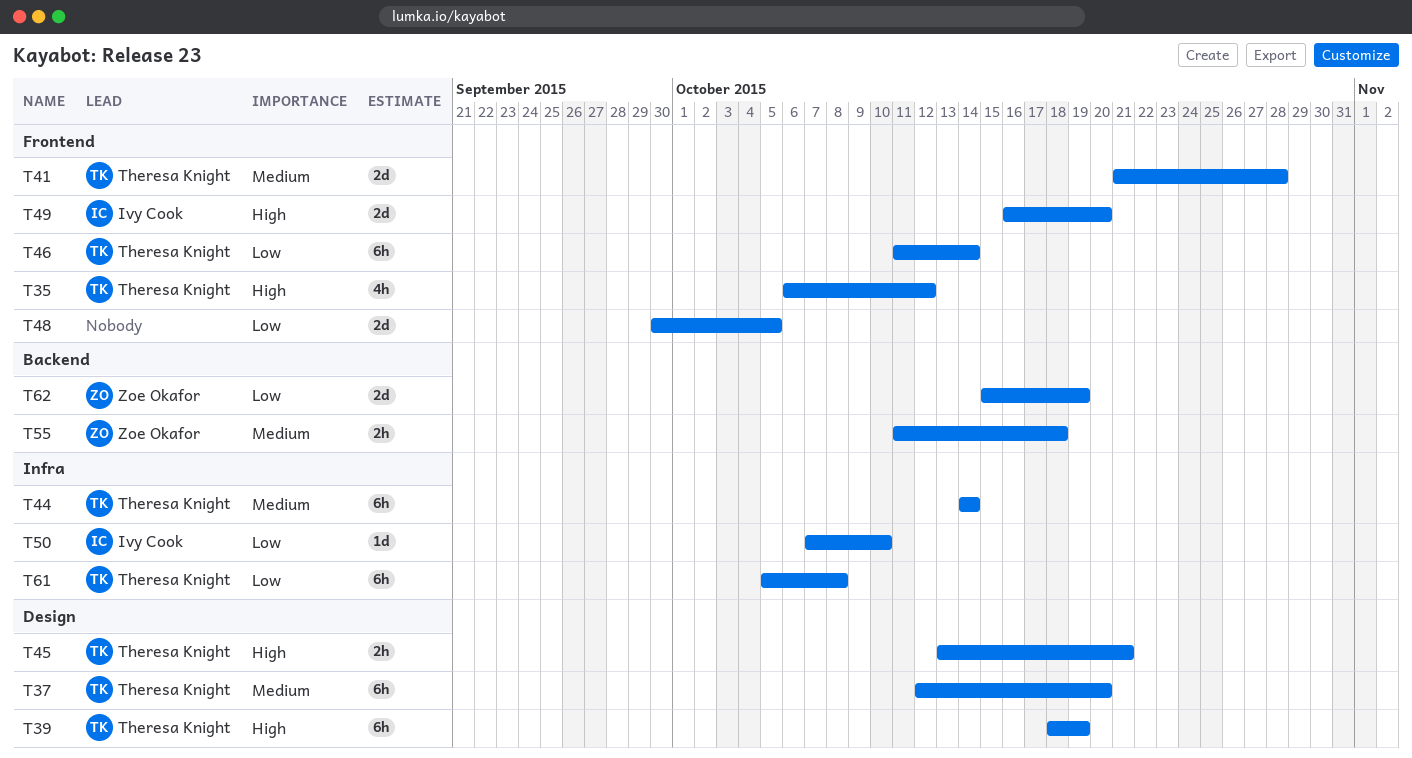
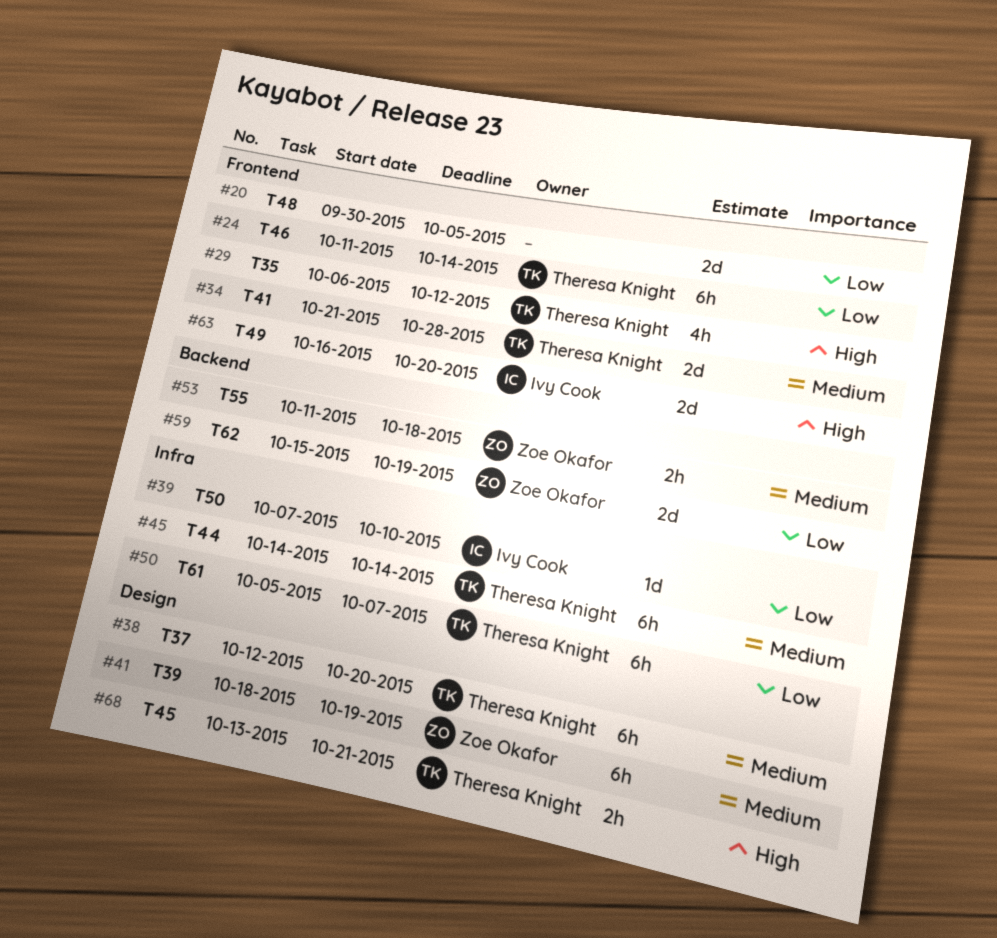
T39, owner: Theresa Knight -> Zoe Okafor
T39, priority: High -> Medium
T61, due: Oct 8 -> Oct 7

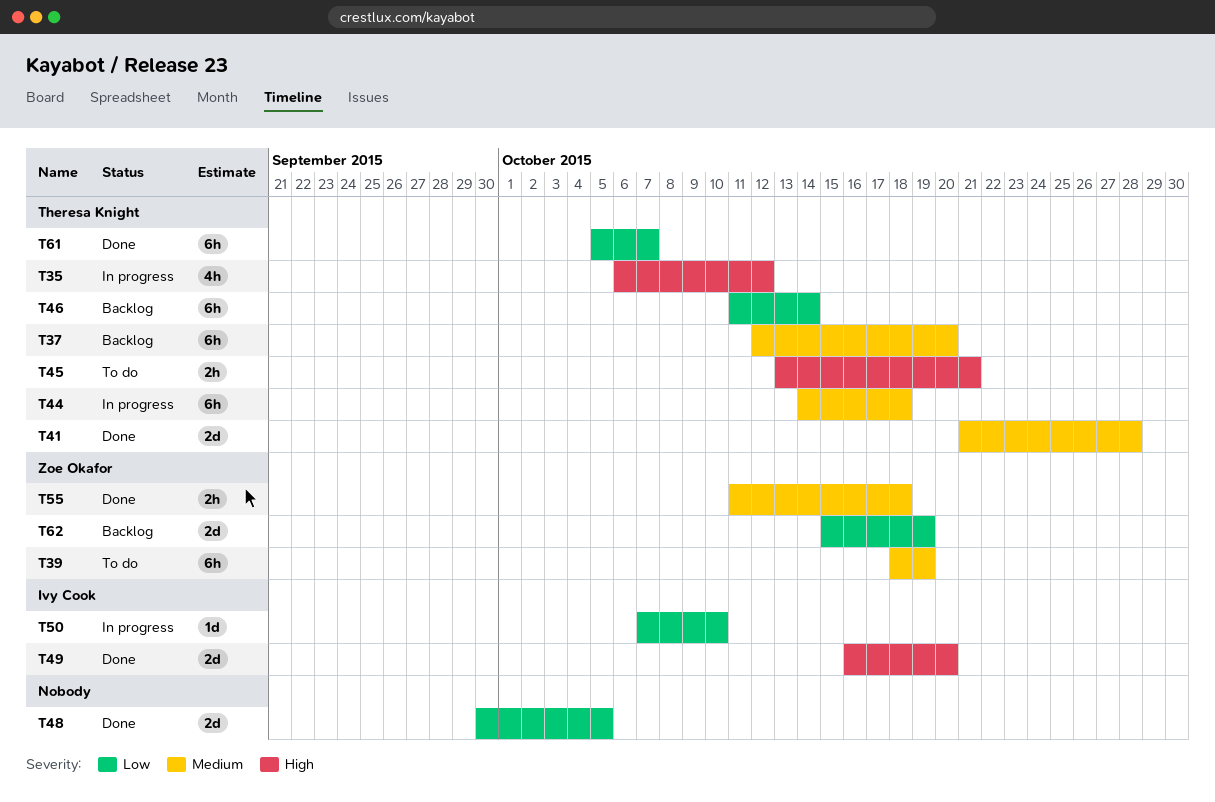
T44, due: Oct 14 -> Oct 18

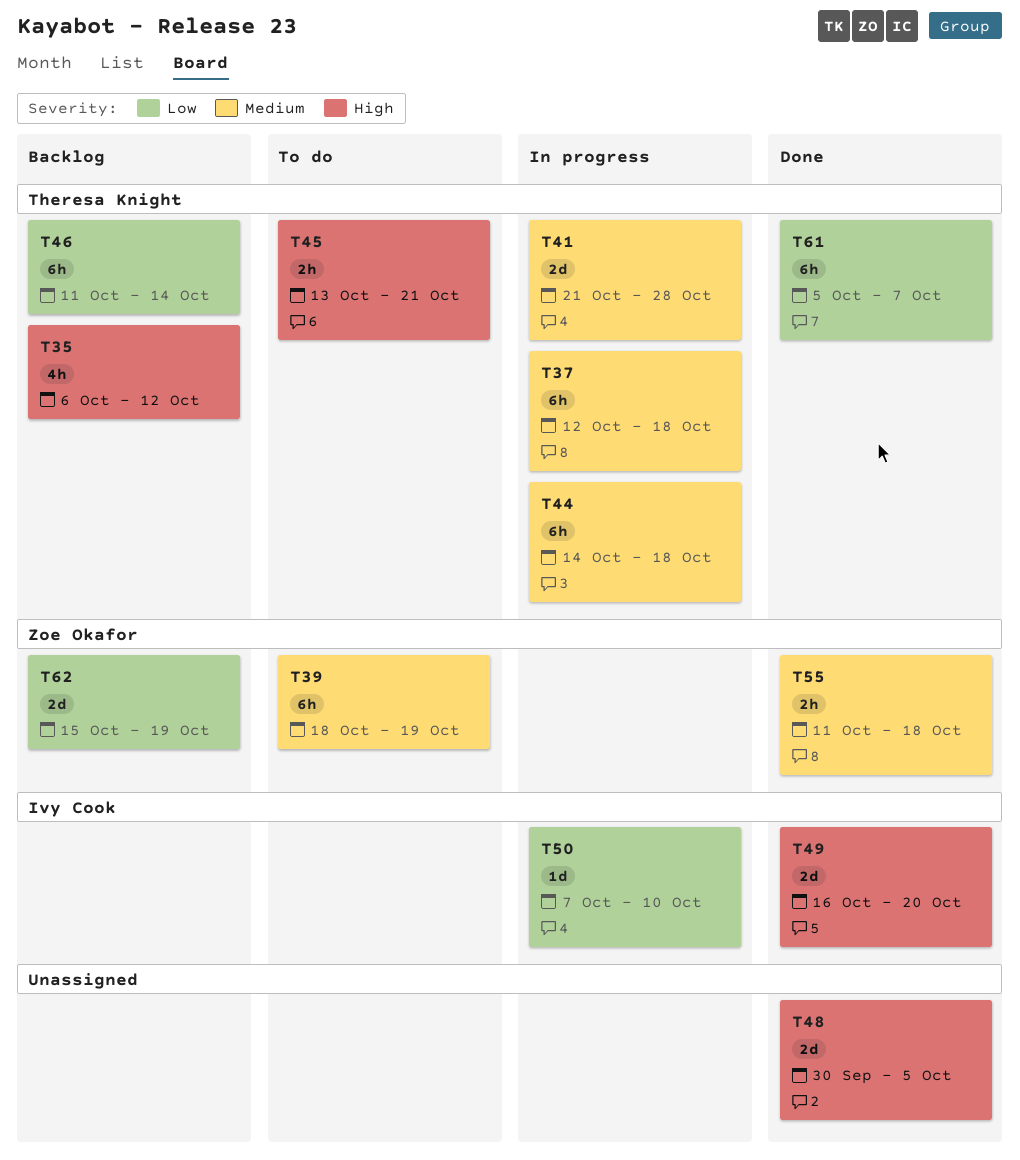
T35, status: In progress -> Backlog
T37, status: Backlog -> In progress
T37, due: Oct 20 -> Oct 18
T41, status: Done -> In progress
T48, priority: Low -> High

